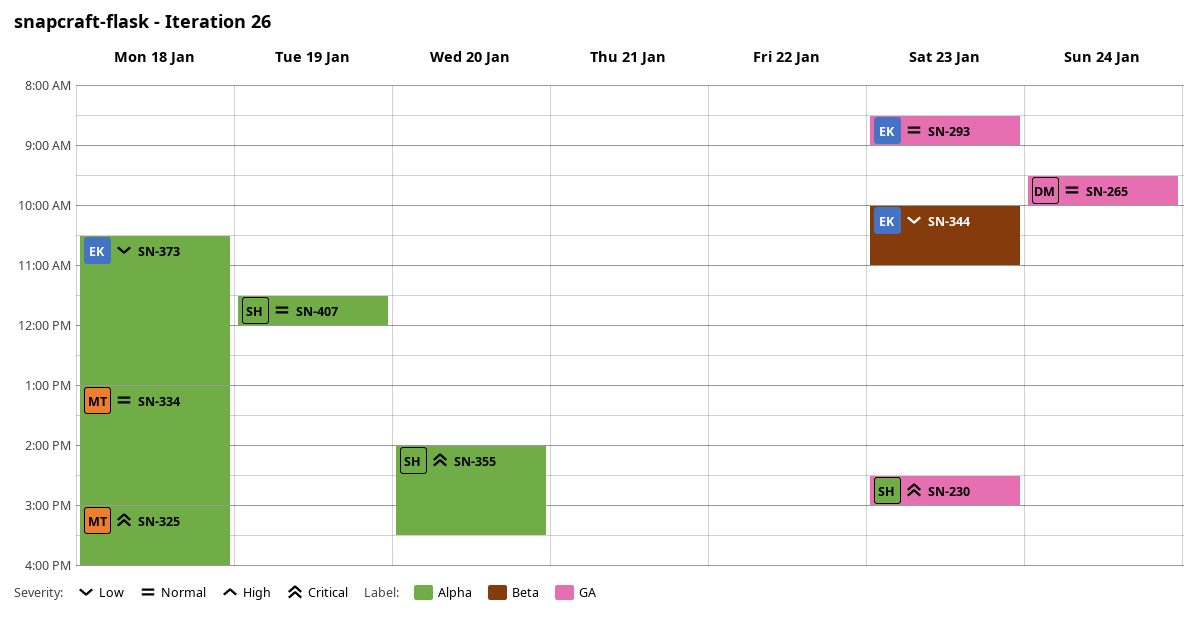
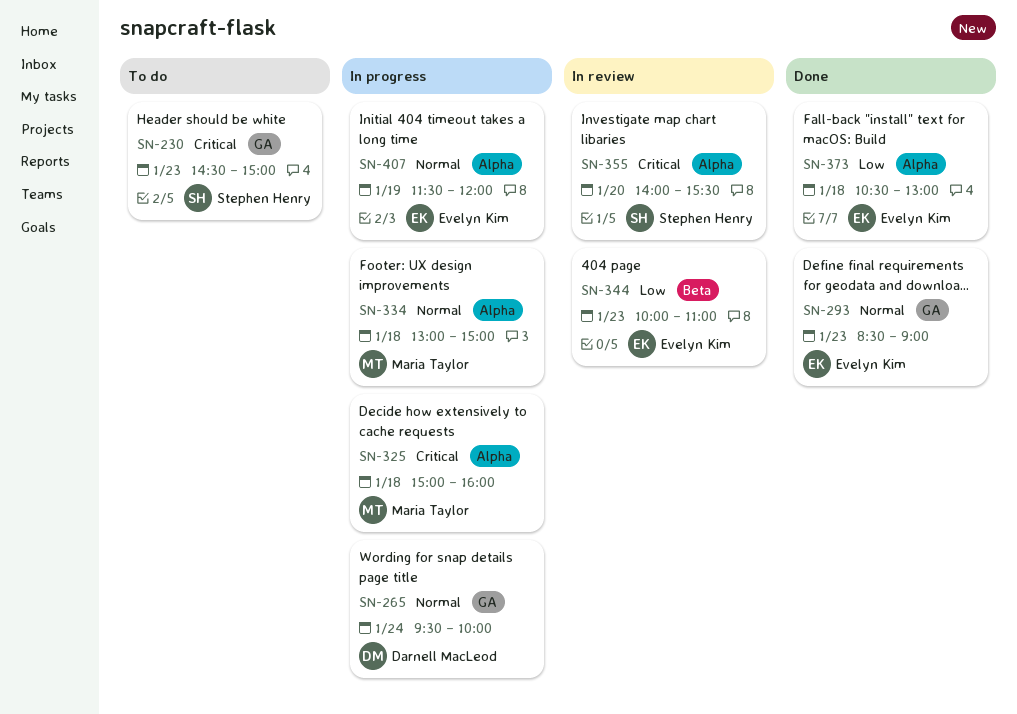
SN-407, owner: Stephen Henry -> Evelyn Kim

